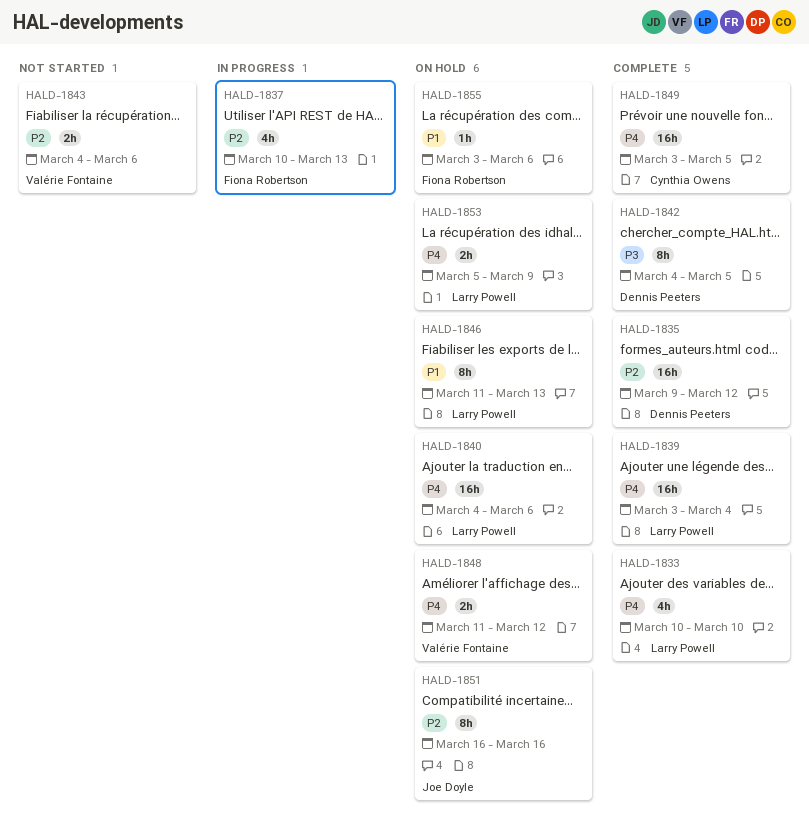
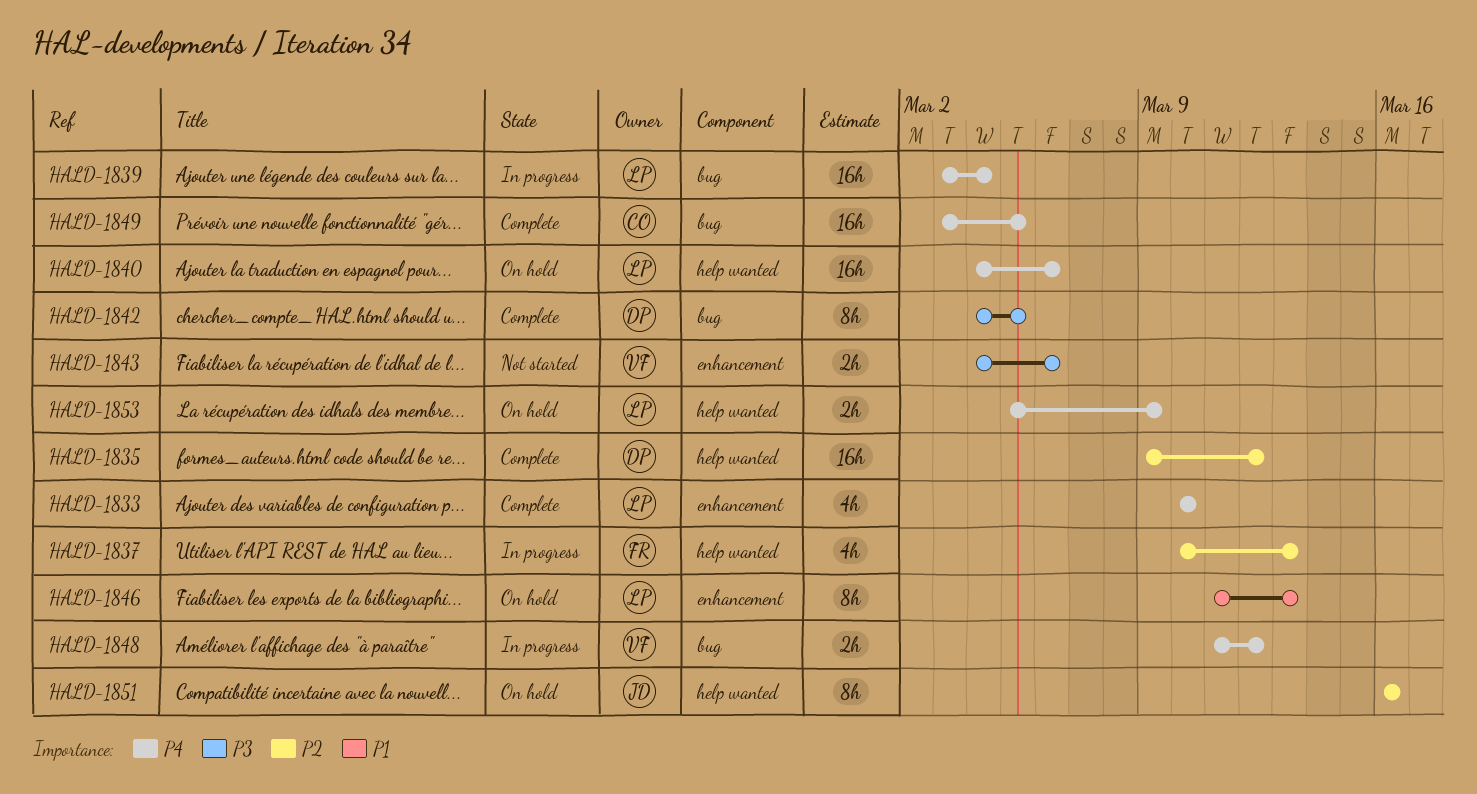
HALD-1839, status: Complete -> In progress
HALD-1843, priority: P2 -> P3
HALD-1848, status: On hold -> In progress
HALD-1855: present -> none

